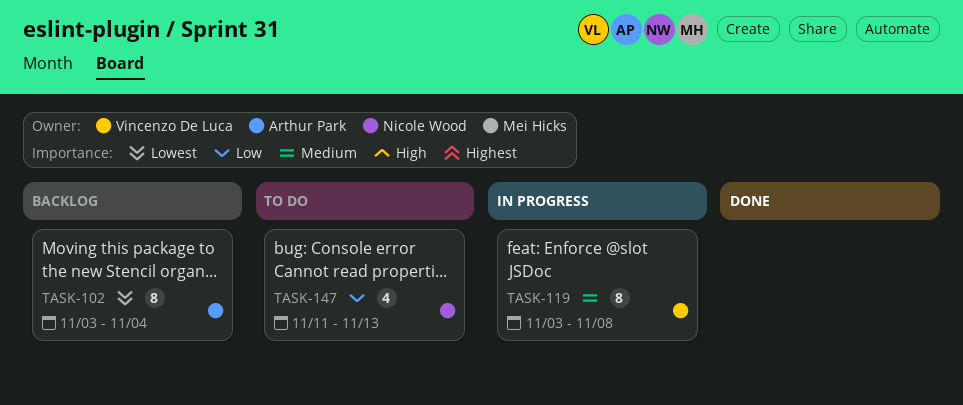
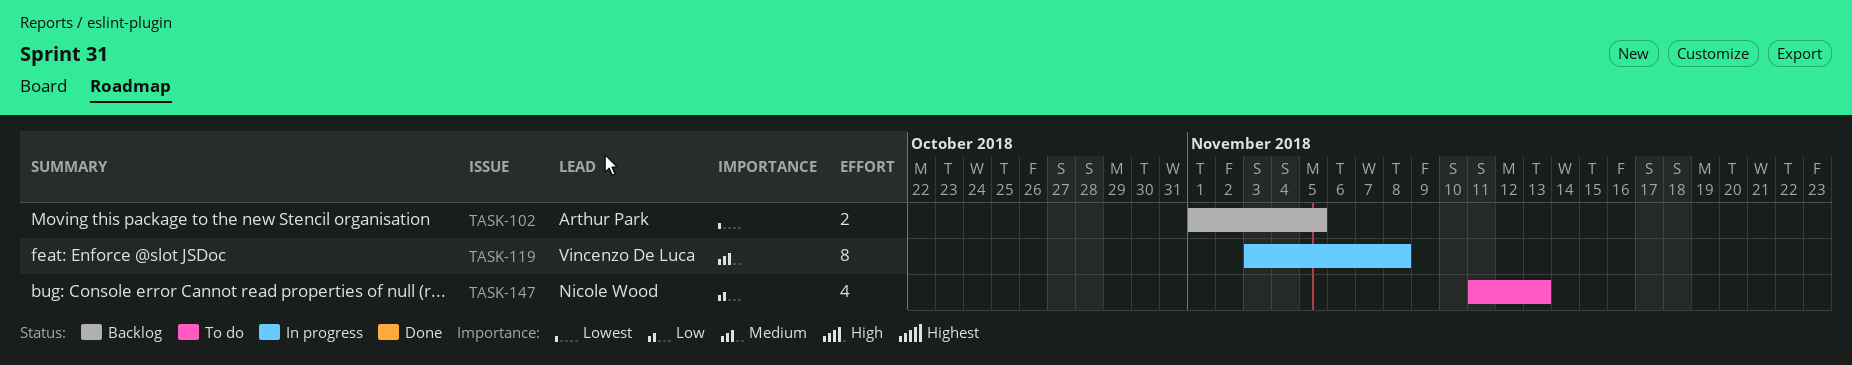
TASK-102, estimate: 8 -> 2
TASK-102, start: Nov 3 -> Nov 1
TASK-102, due: Nov 4 -> Nov 5

